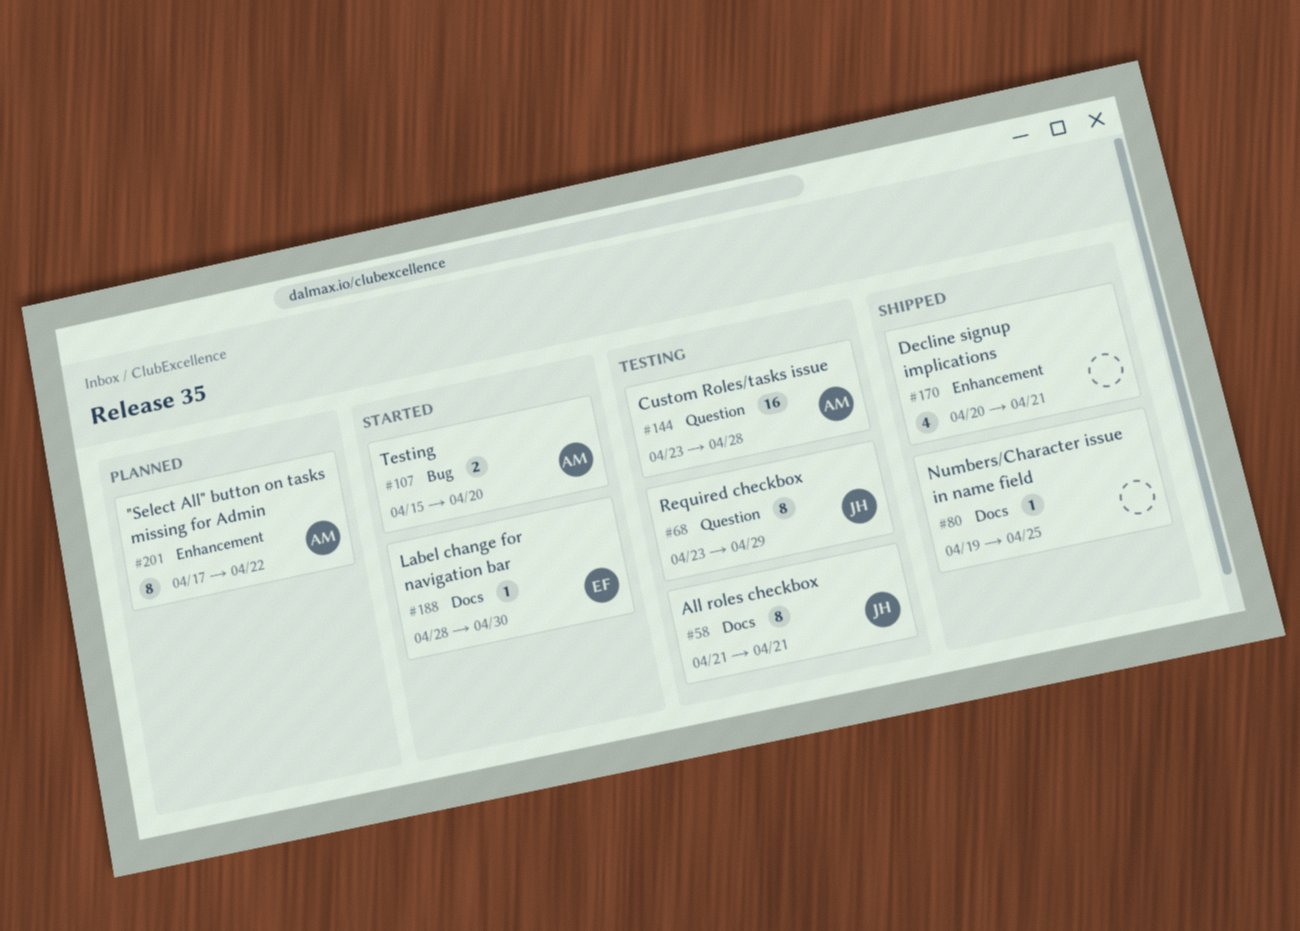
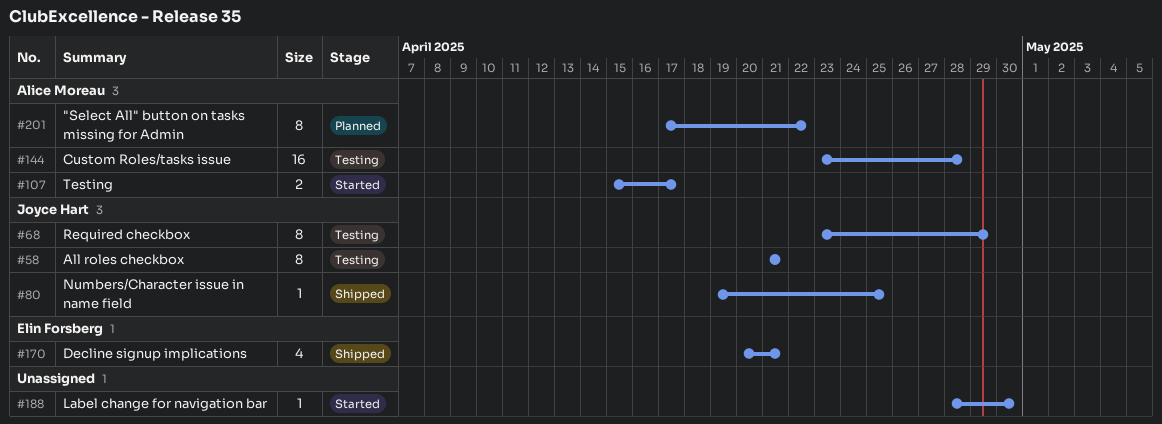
#80, owner: none -> Joyce Hart
#107, due: Apr 20 -> Apr 17
#170, owner: none -> Elin Forsberg
#188, owner: Elin Forsberg -> none

